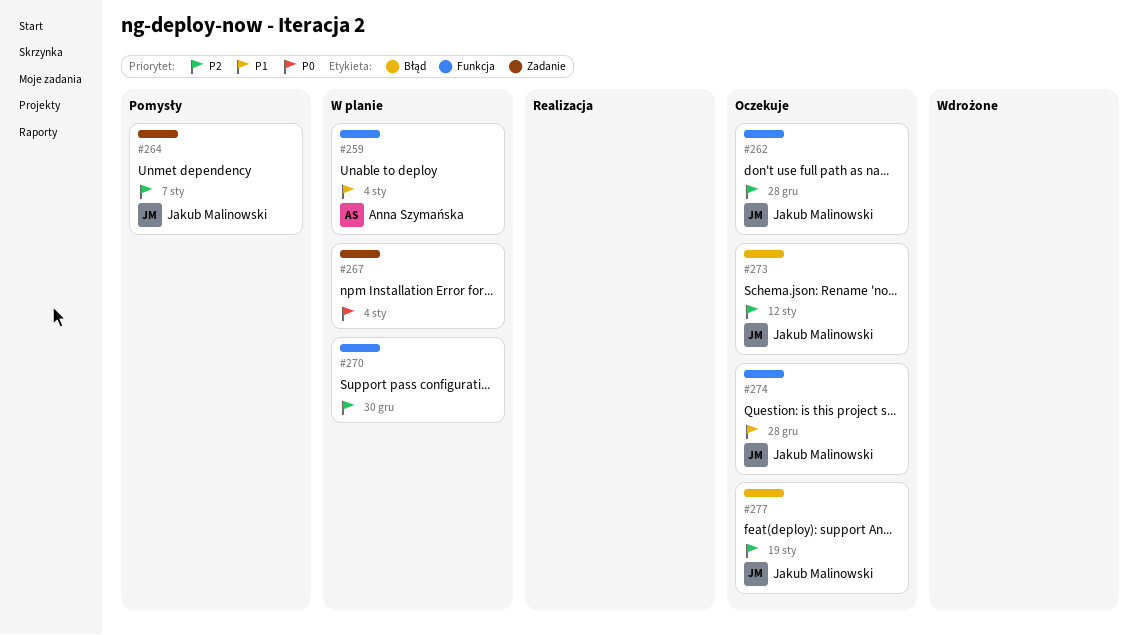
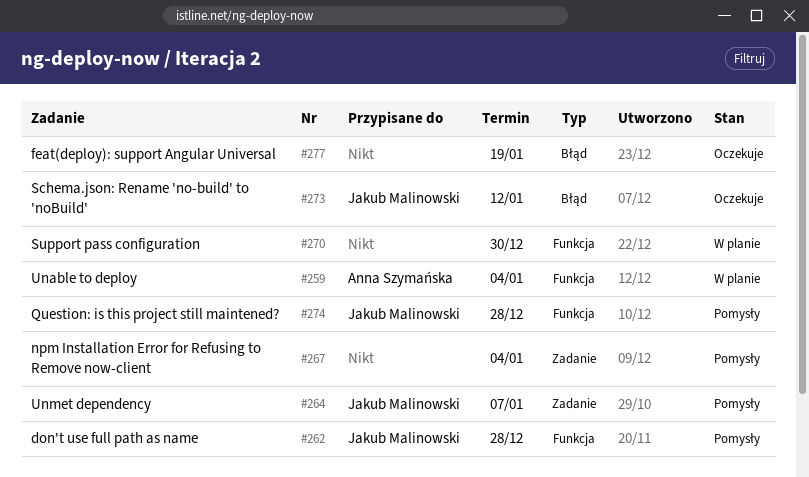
#262, status: Oczekuje -> Pomysły
#267, status: W planie -> Pomysły
#274, status: Oczekuje -> Pomysły
#277, owner: Jakub Malinowski -> none

